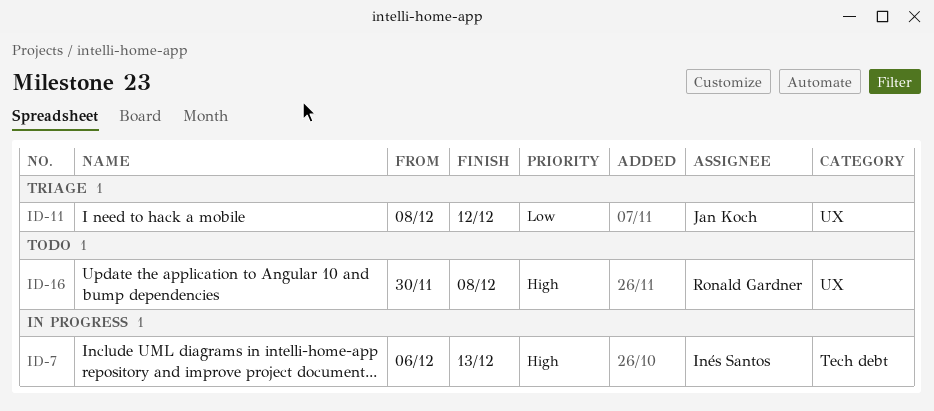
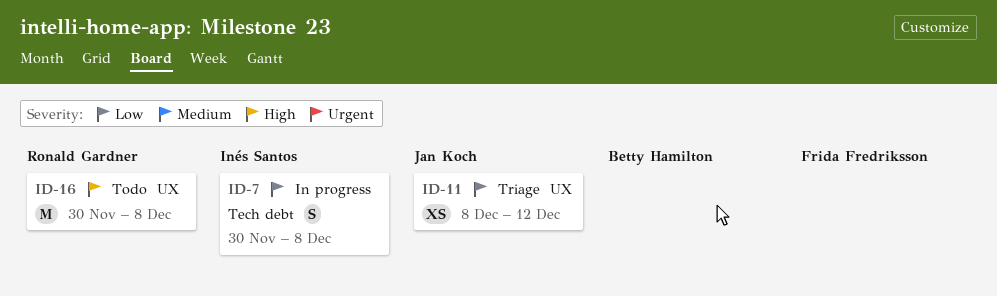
ID-7, priority: High -> Low
ID-7, start: Dec 6 -> Nov 30
ID-7, due: Dec 13 -> Dec 8

